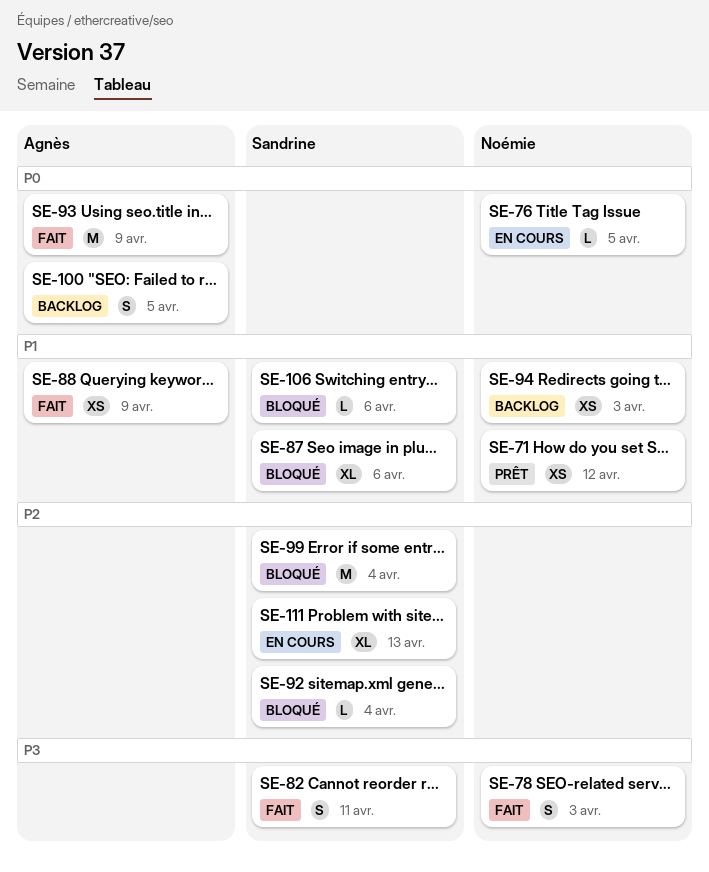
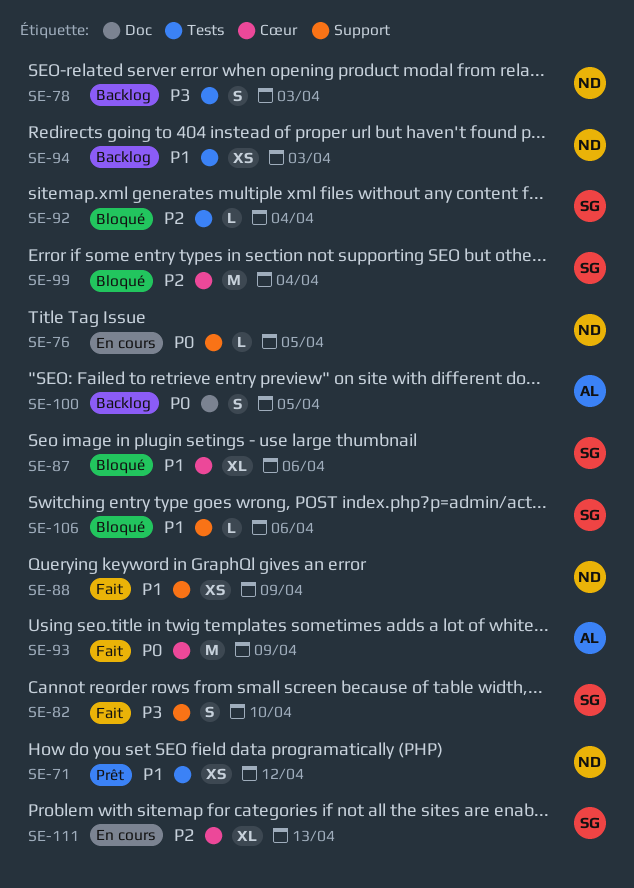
SE-78, status: Fait -> Backlog
SE-82, due: Apr 11 -> Apr 10
SE-88, owner: Agnès -> Noémie

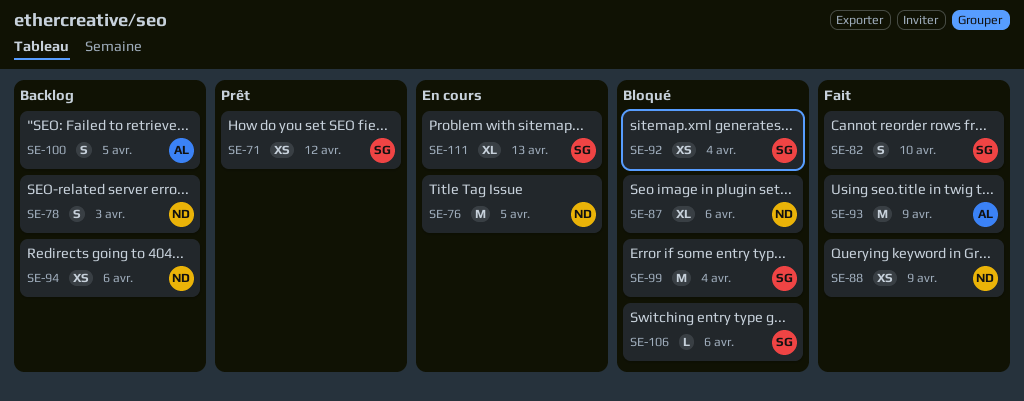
SE-71, owner: ND -> SG
SE-76, estimate: L -> M
SE-87, owner: SG -> ND
SE-92, estimate: L -> XS
SE-94, due: Apr 3 -> Apr 6

